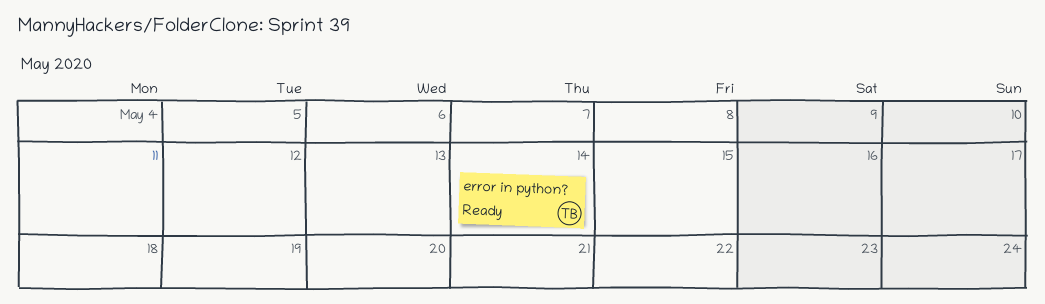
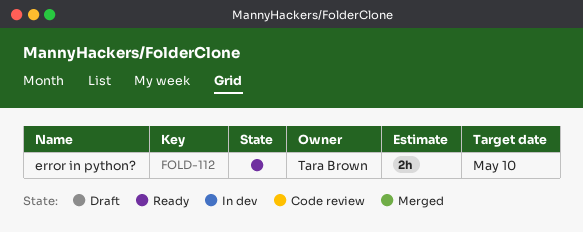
error in python?, due: May 14 -> May 10

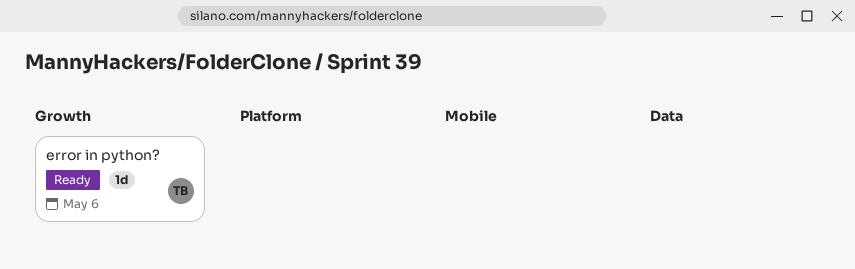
error in python?, estimate: 2h -> 1d
error in python?, due: May 10 -> May 6

